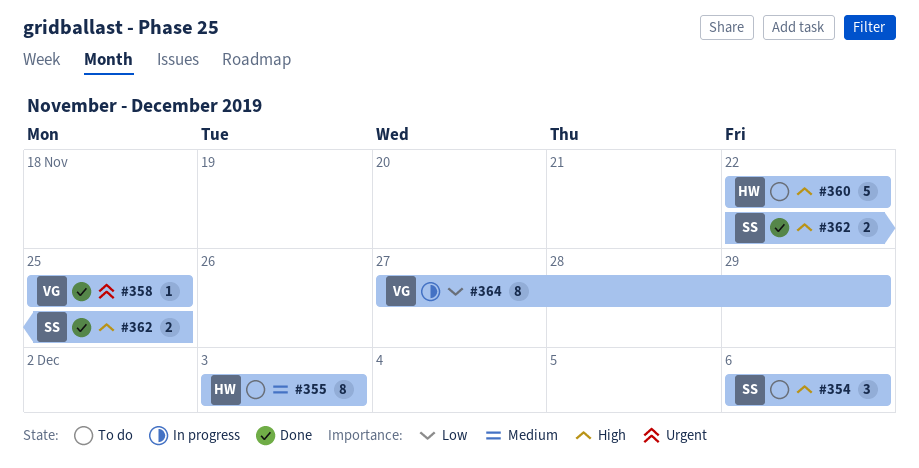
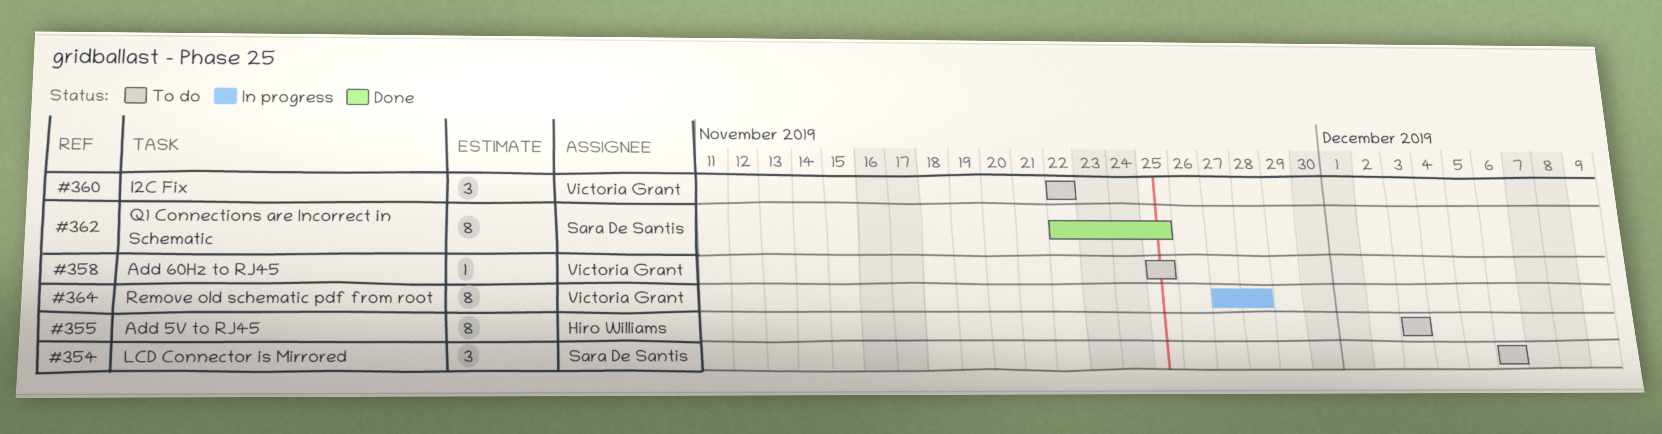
#358, status: Done -> To do
#360, owner: Hiro Williams -> Victoria Grant
#360, estimate: 5 -> 3
#362, estimate: 2 -> 8
#364, due: Nov 29 -> Nov 28

